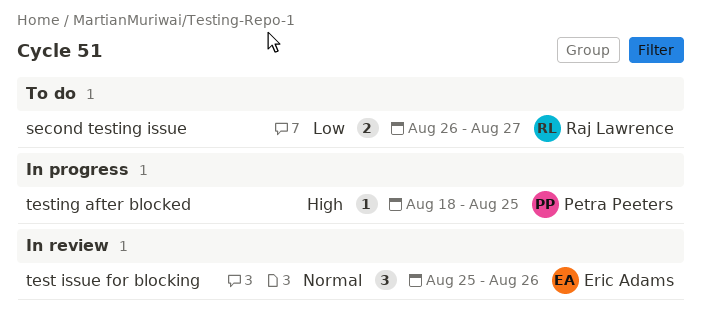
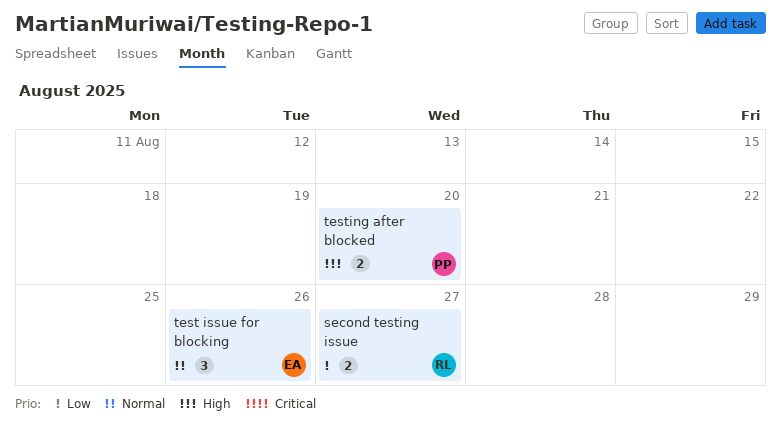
testing after blocked, estimate: 1 -> 2
testing after blocked, due: Aug 25 -> Aug 20

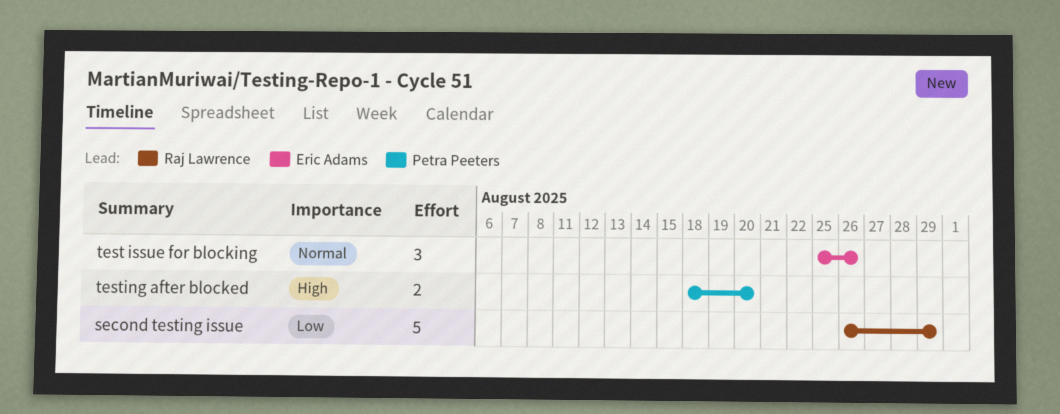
second testing issue, estimate: 2 -> 5
second testing issue, due: Aug 27 -> Aug 29

